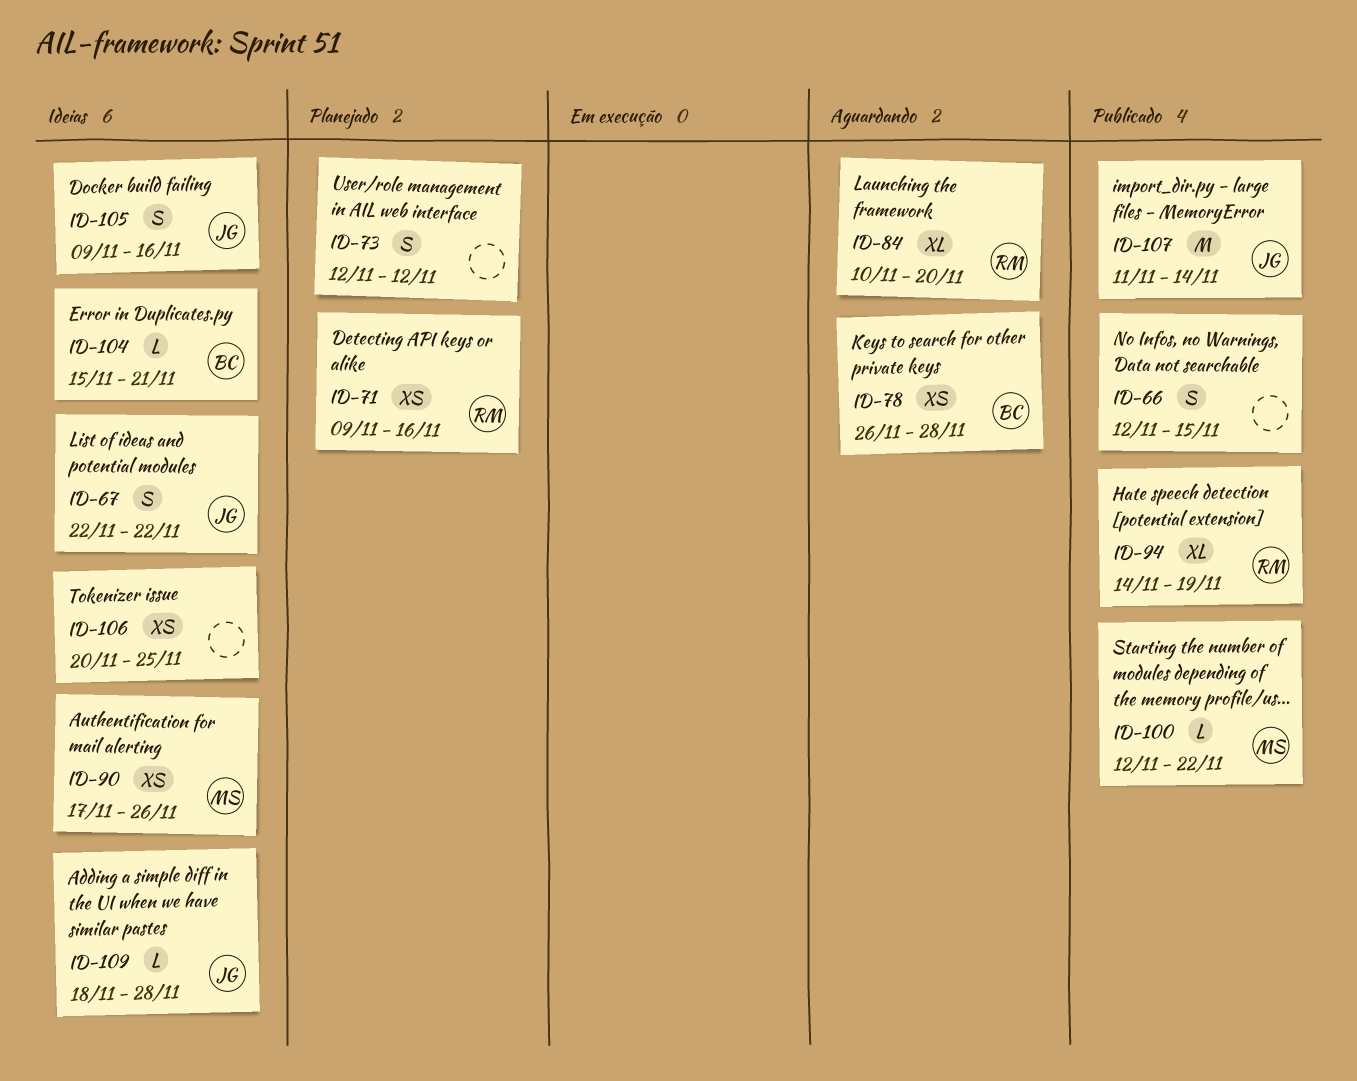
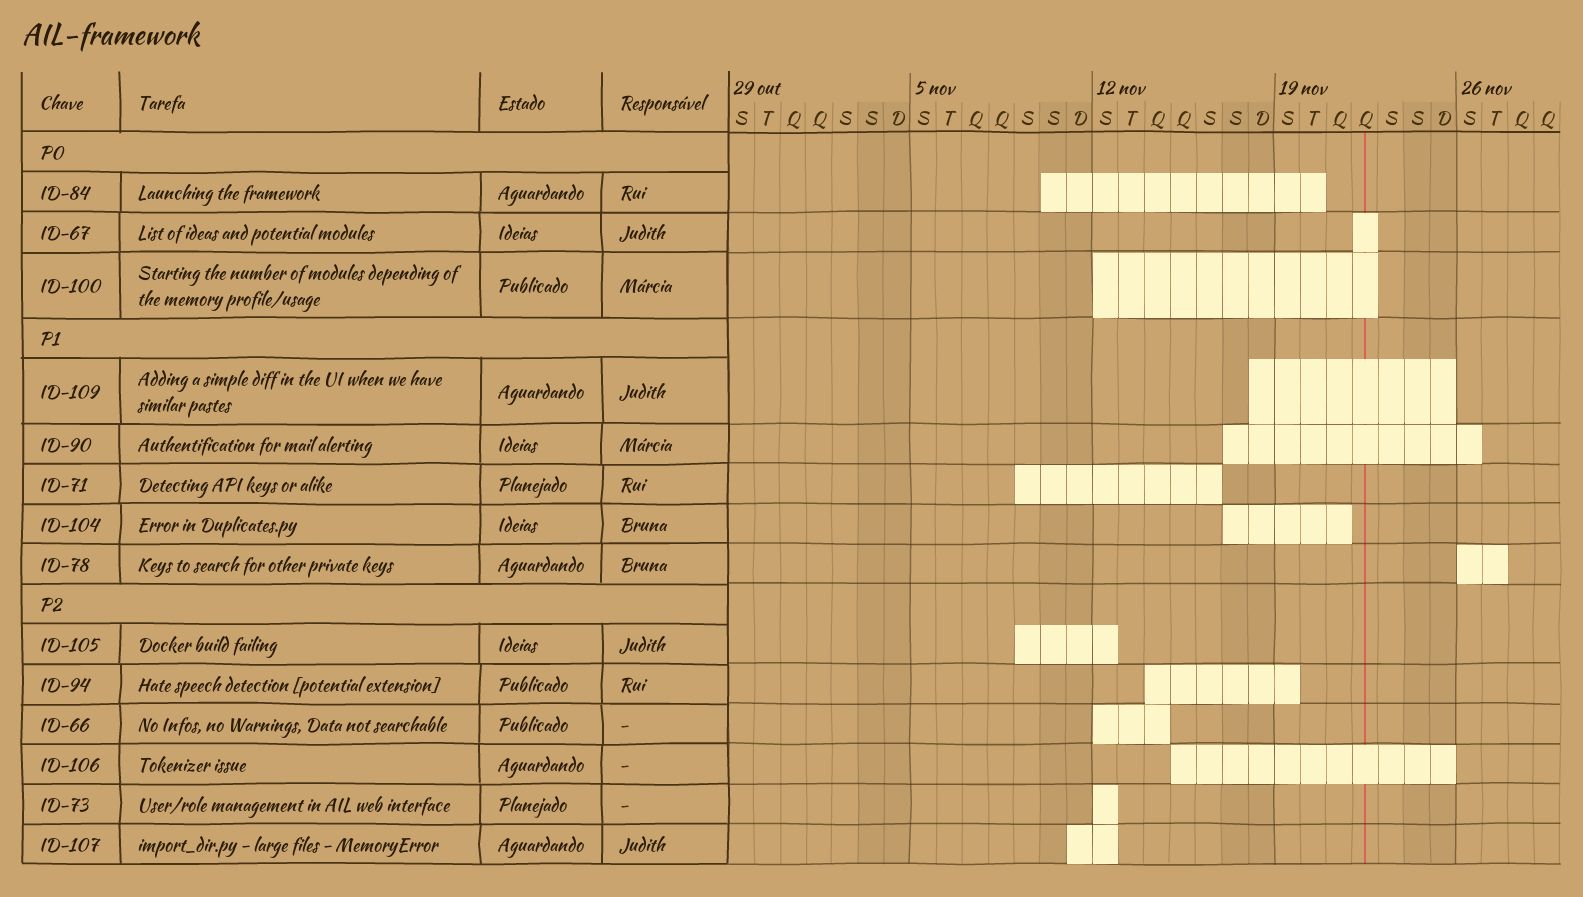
ID-66, due: Nov 15 -> Nov 14
ID-78, due: Nov 28 -> Nov 27
ID-104, start: Nov 15 -> Nov 17
ID-105, due: Nov 16 -> Nov 12
ID-106, status: Ideias -> Aguardando
ID-106, start: Nov 20 -> Nov 15
ID-107, status: Publicado -> Aguardando
ID-107, due: Nov 14 -> Nov 12
ID-109, status: Ideias -> Aguardando
ID-109, due: Nov 28 -> Nov 25

